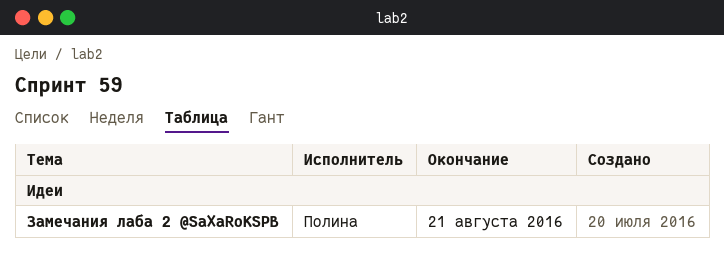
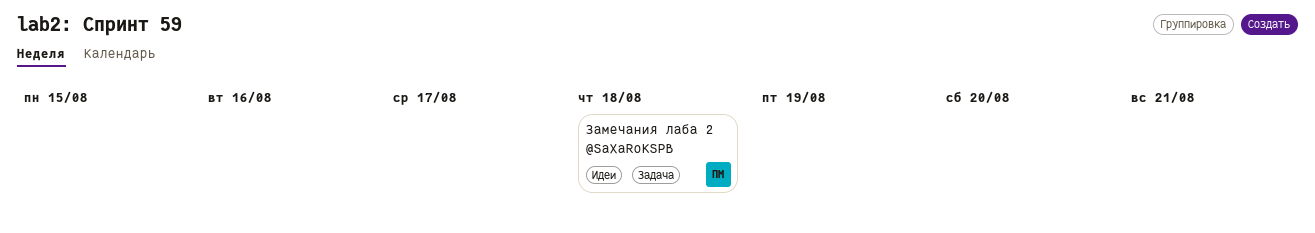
Замечания лаба 2 @SaXaRoKSPB, due: Aug 21 -> Aug 18

